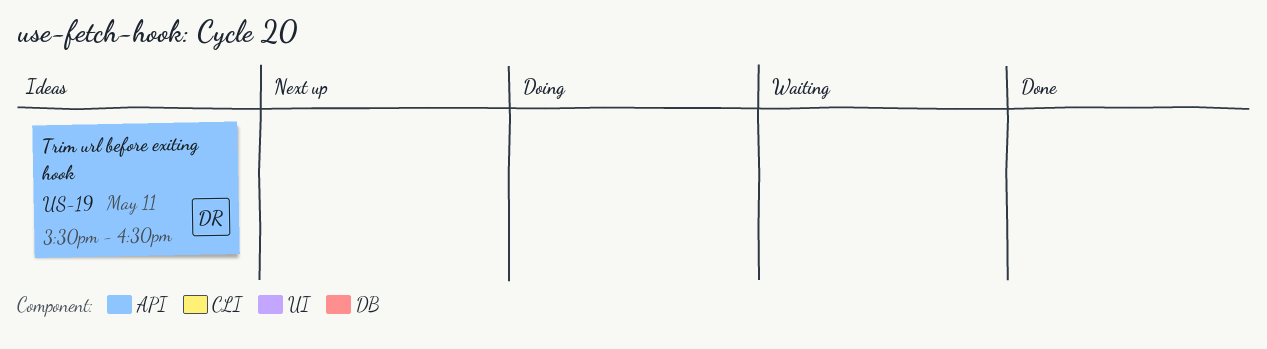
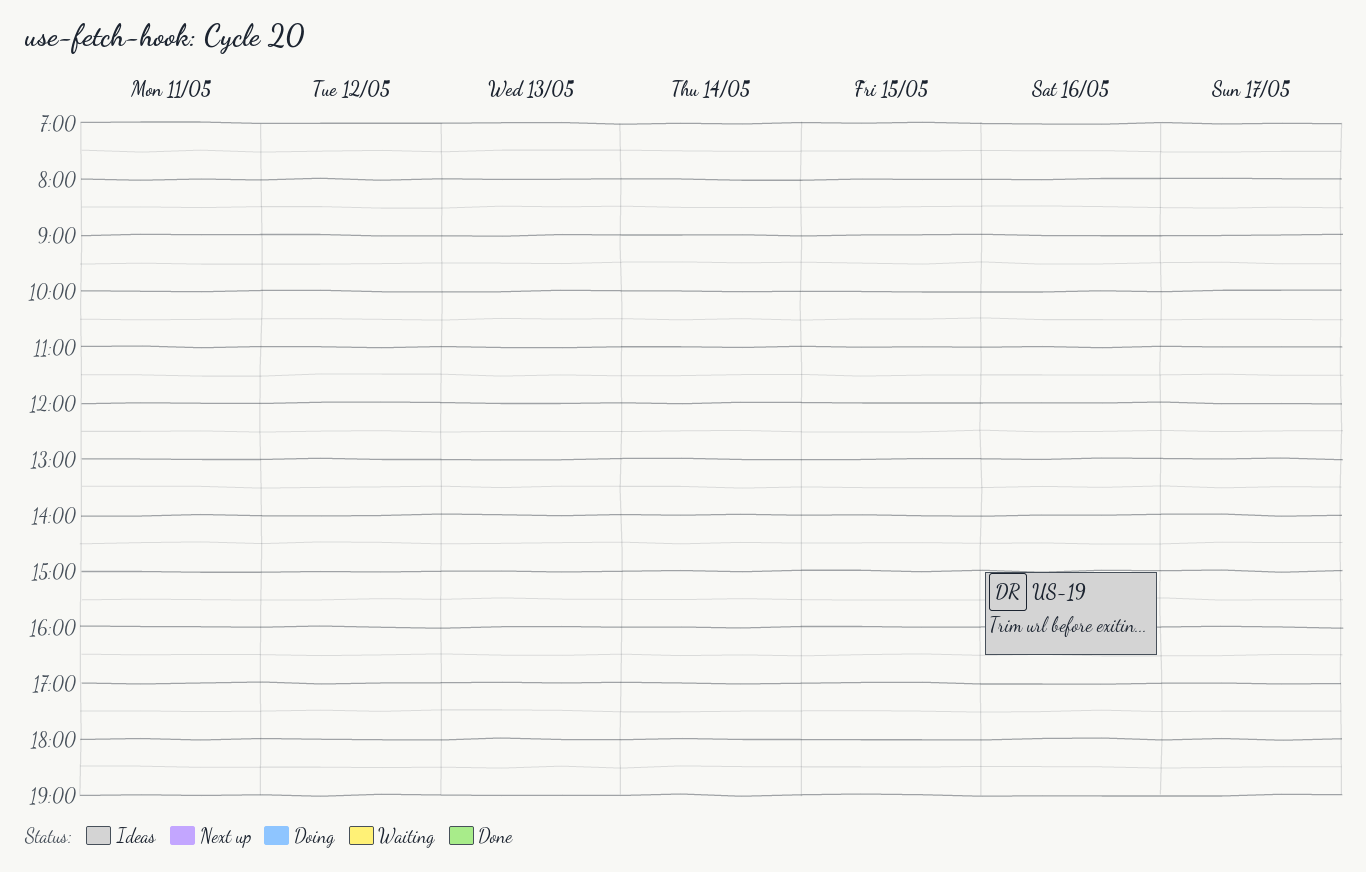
US-19, day: May 11 -> May 16
US-19, begins: 15:30 -> 15:00

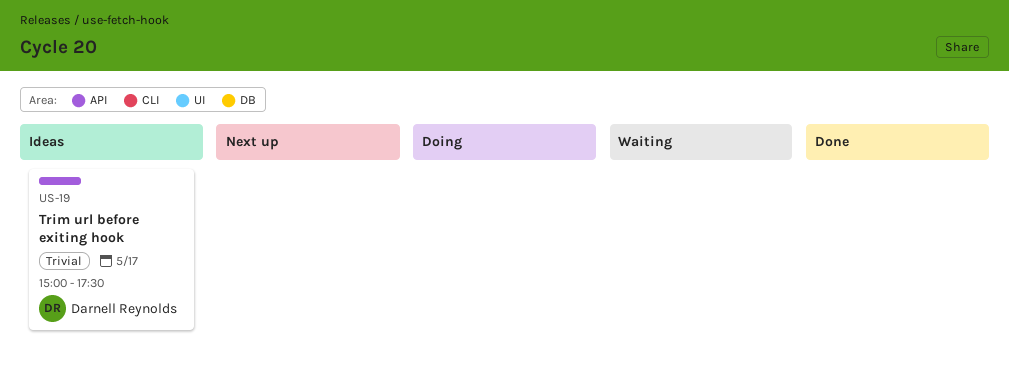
US-19, day: May 16 -> May 17
US-19, ends: 16:30 -> 17:30

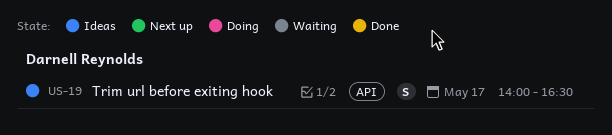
US-19, begins: 15:00 -> 14:00
US-19, ends: 17:30 -> 16:30

